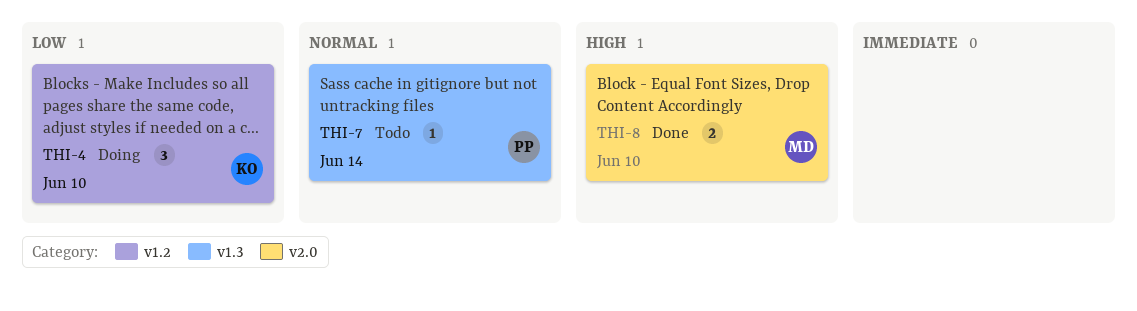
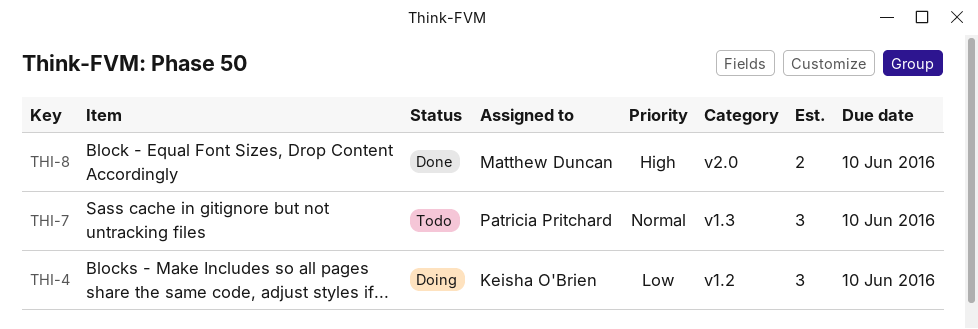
THI-7, estimate: 1 -> 3
THI-7, due: Jun 14 -> Jun 10

